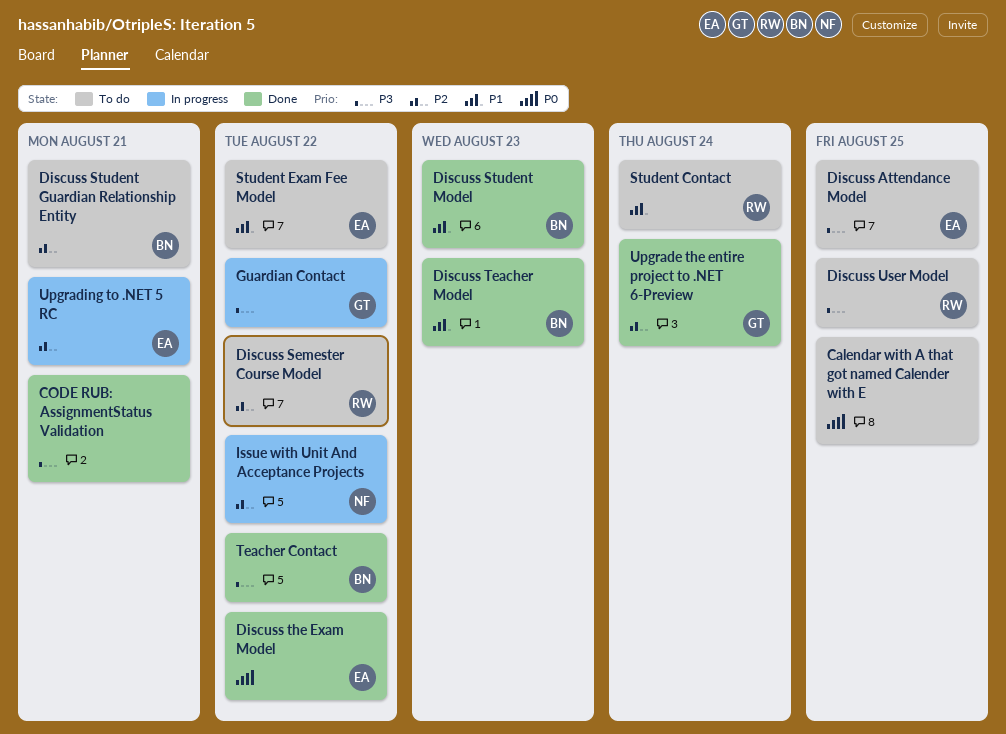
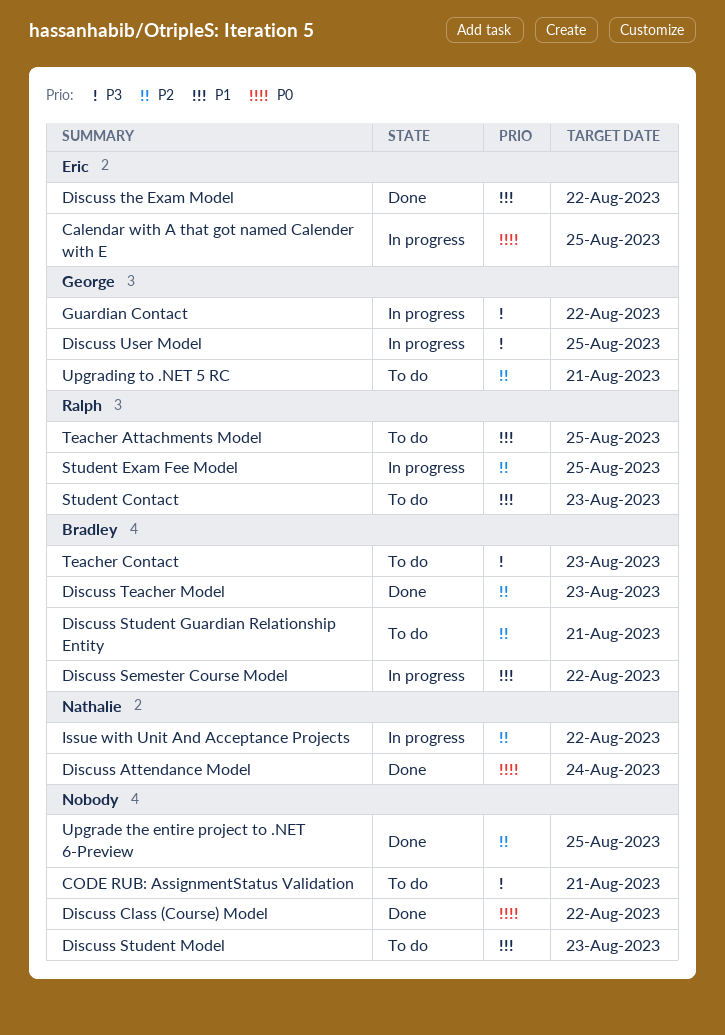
Calendar with A that got named Calender with E, status: To do -> In progress
Calendar with A that got named Calender with E, owner: none -> Eric
CODE RUB: AssignmentStatus Validation, status: Done -> To do
Discuss Attendance Model, status: To do -> Done
Discuss Attendance Model, owner: Eric -> Nathalie
Discuss Attendance Model, priority: P3 -> P0
Discuss Attendance Model, due: Aug 25 -> Aug 24
Discuss Class (Course) Model: none -> present
Discuss Semester Course Model, status: To do -> In progress
Discuss Semester Course Model, owner: Ralph -> Bradley
Discuss Semester Course Model, priority: P2 -> P1
Discuss Student Model, status: Done -> To do
Discuss Student Model, owner: Bradley -> none
Discuss Teacher Model, priority: P1 -> P2
Discuss the Exam Model, priority: P0 -> P1
Discuss User Model, status: To do -> In progress
Discuss User Model, owner: Ralph -> George
Student Contact, due: Aug 24 -> Aug 23
Student Exam Fee Model, status: To do -> In progress
Student Exam Fee Model, owner: Eric -> Ralph
Student Exam Fee Model, priority: P1 -> P2
Student Exam Fee Model, due: Aug 22 -> Aug 25
Teacher Attachments Model: none -> present
Teacher Contact, status: Done -> To do
Teacher Contact, due: Aug 22 -> Aug 23
Upgrade the entire project to .NET 6-Preview, owner: George -> none
Upgrade the entire project to .NET 6-Preview, due: Aug 24 -> Aug 25
Upgrading to .NET 5 RC, status: In progress -> To do
Upgrading to .NET 5 RC, owner: Eric -> George

